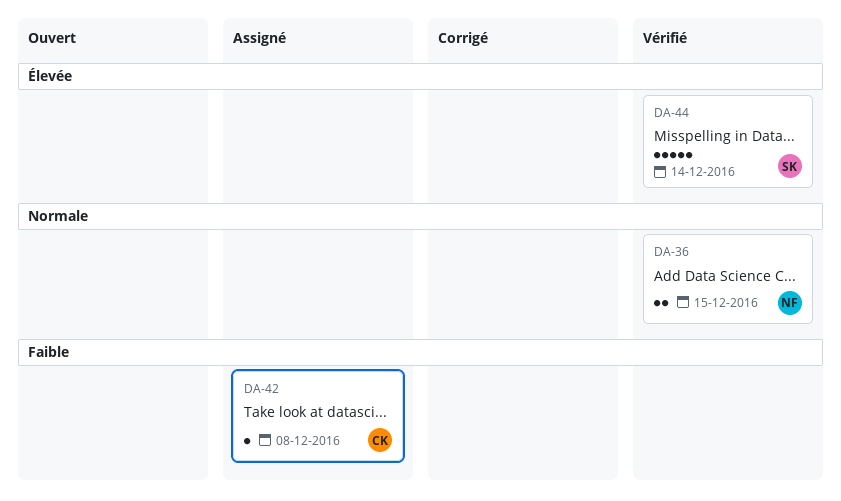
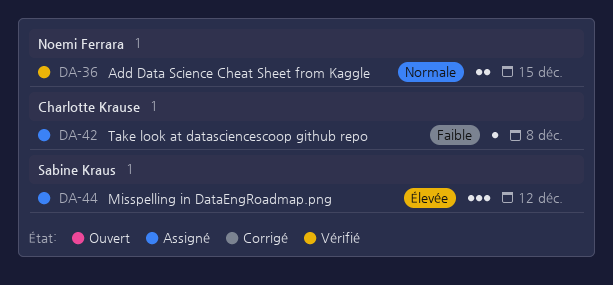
DA-44, status: Vérifié -> Assigné
DA-44, estimate: 5 -> 3
DA-44, due: Dec 14 -> Dec 12

